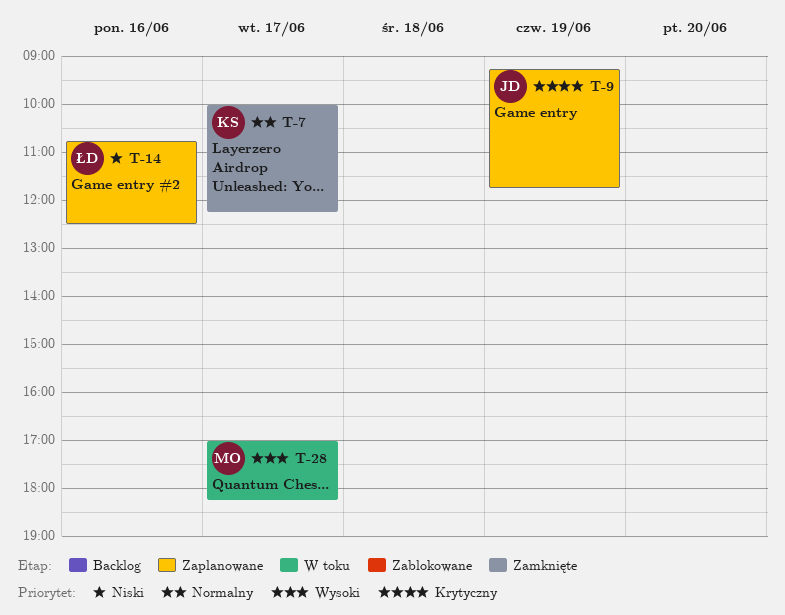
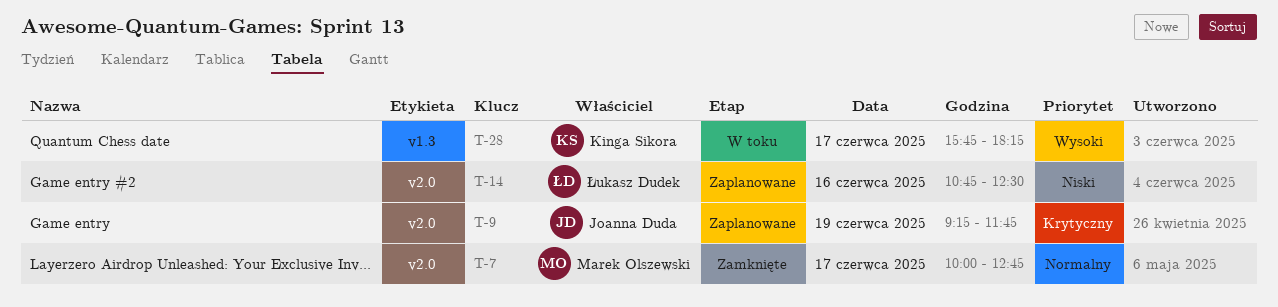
T-7, owner: Kinga Sikora -> Marek Olszewski
T-7, ends: 12:15 -> 12:45
T-28, owner: Marek Olszewski -> Kinga Sikora
T-28, begins: 17:00 -> 15:45

